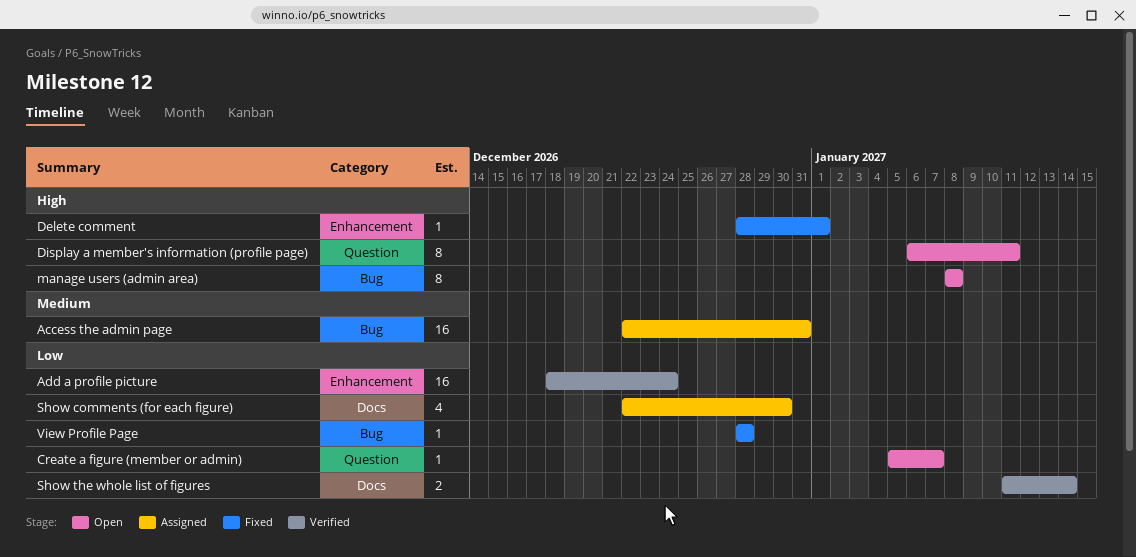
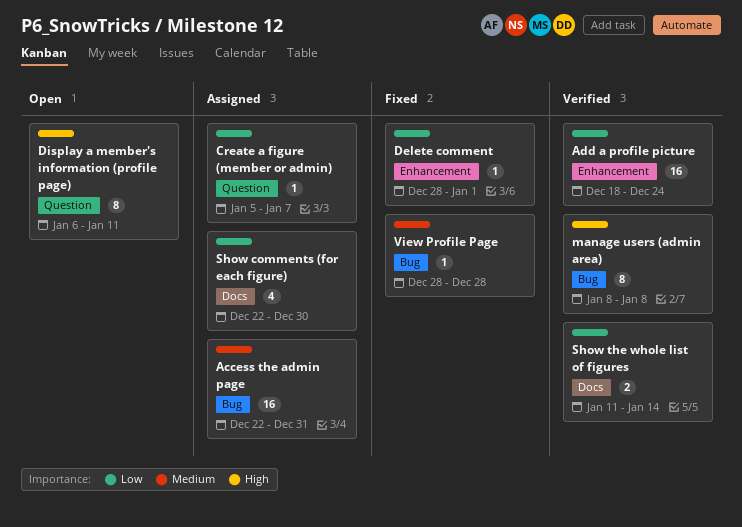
Create a figure (member or admin), status: Open -> Assigned
Delete comment, priority: High -> Low
manage users (admin area), status: Open -> Verified
View Profile Page, priority: Low -> Medium

